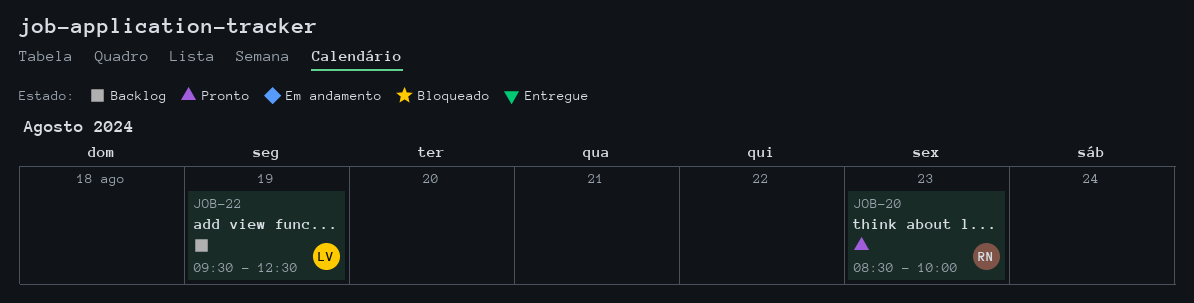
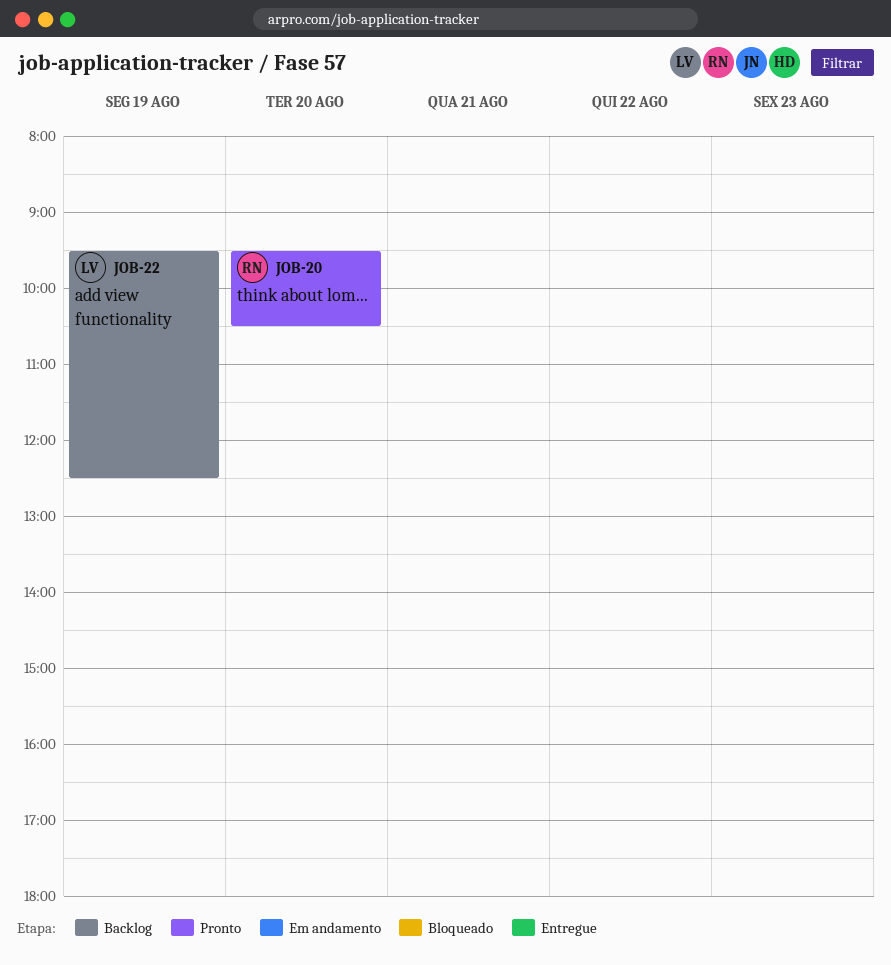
JOB-20, day: Aug 23 -> Aug 20
JOB-20, begins: 08:30 -> 09:30
JOB-20, ends: 10:00 -> 10:30

